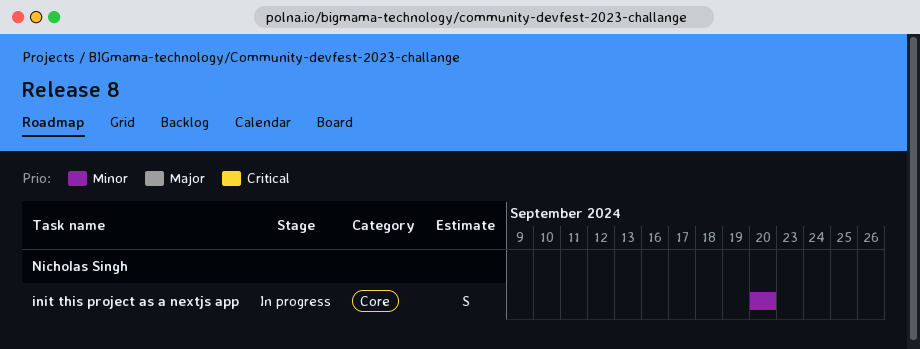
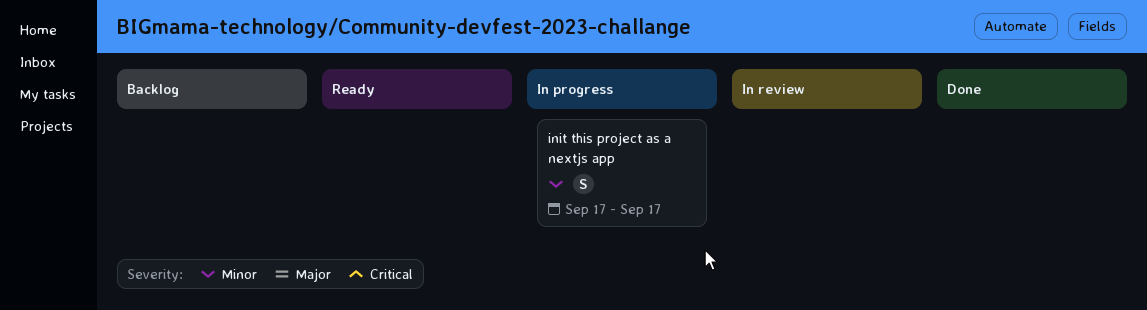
init this project as a nextjs app, start: Sep 20 -> Sep 17
init this project as a nextjs app, due: Sep 20 -> Sep 17

